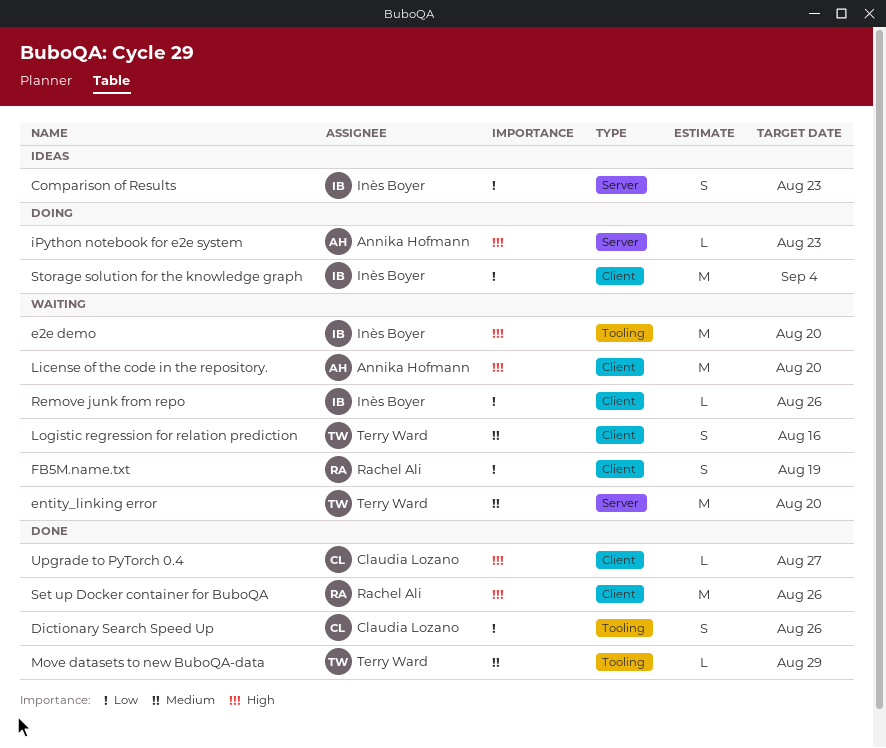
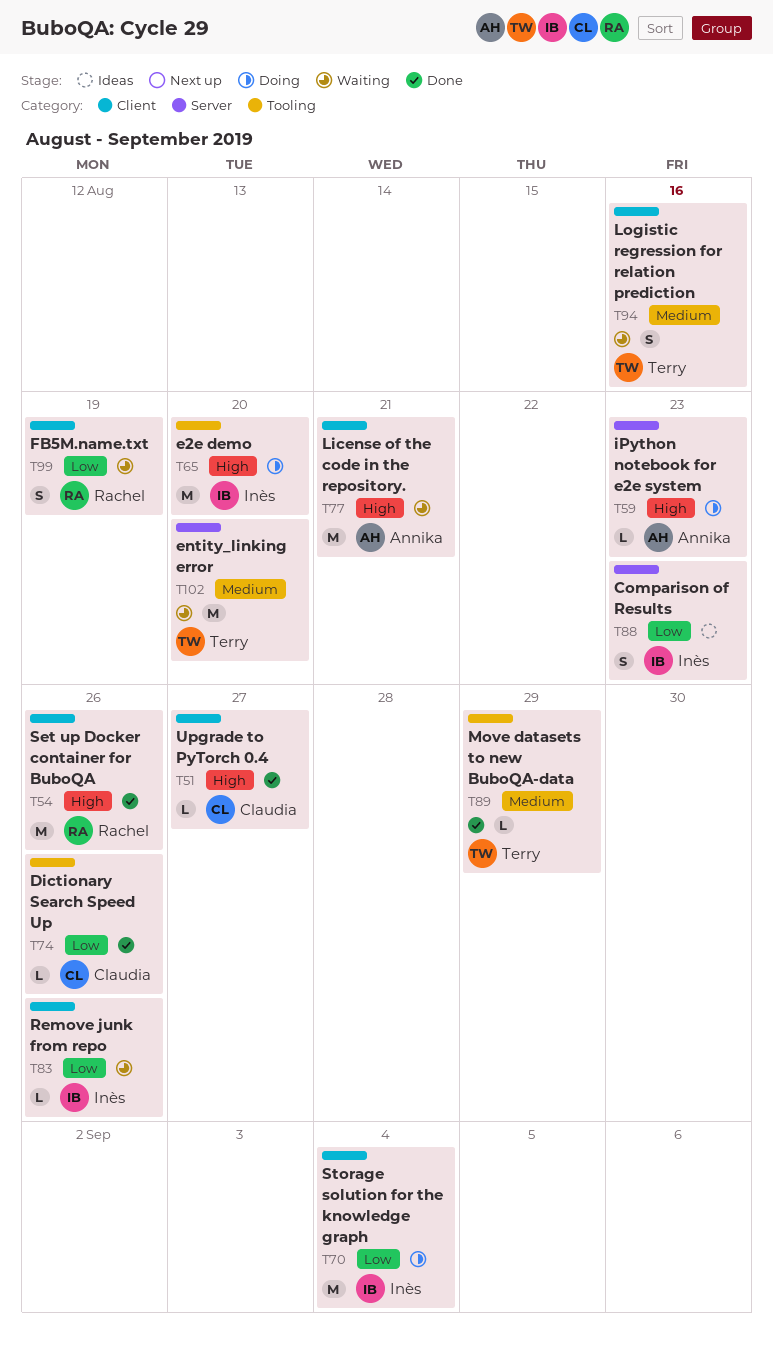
Dictionary Search Speed Up, estimate: S -> L
e2e demo, status: Waiting -> Doing
License of the code in the repository., due: Aug 20 -> Aug 21

